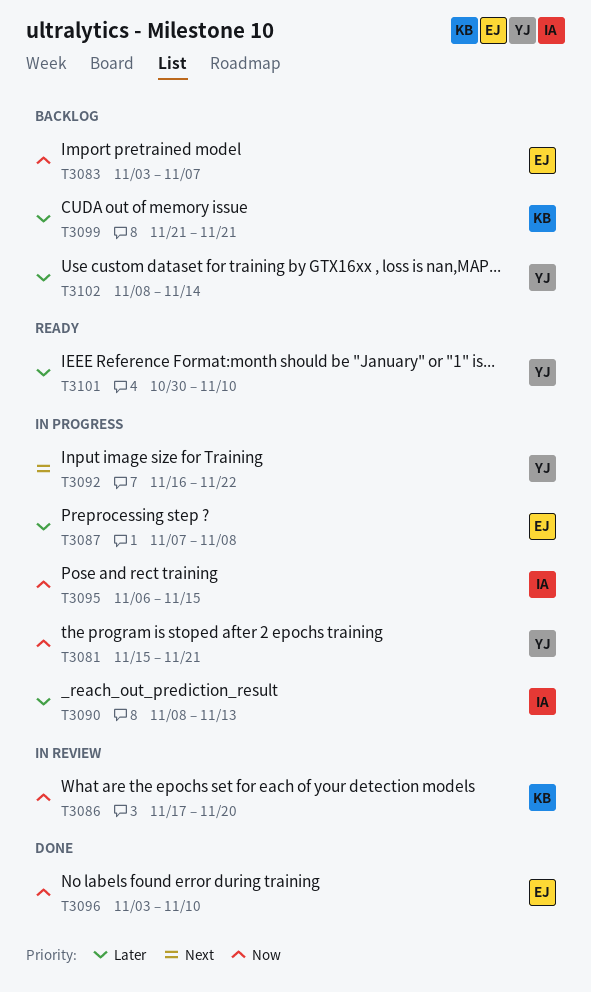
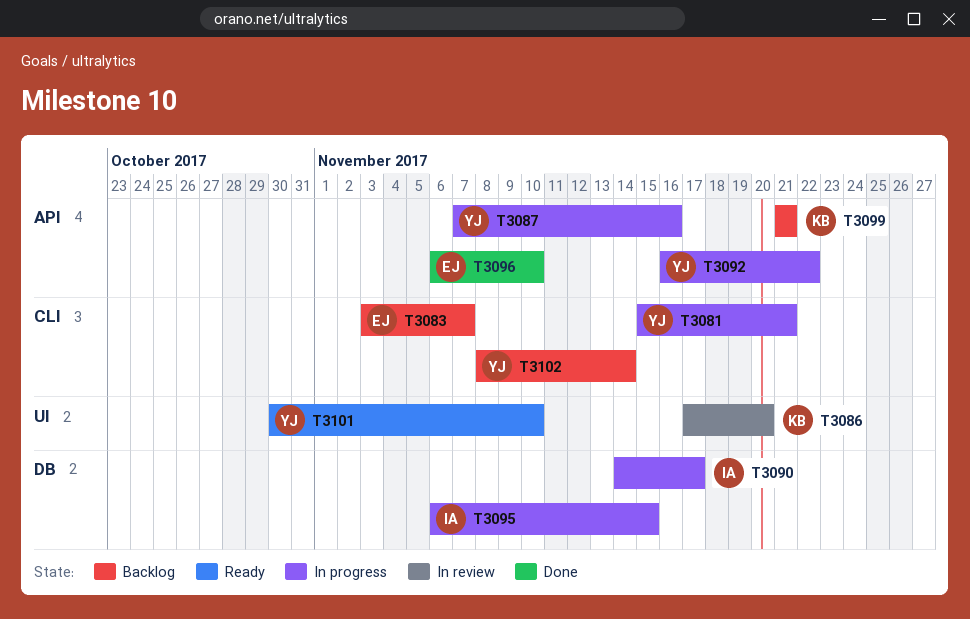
T3087, owner: EJ -> YJ
T3087, due: Nov 8 -> Nov 16
T3090, start: Nov 8 -> Nov 14
T3090, due: Nov 13 -> Nov 17
T3096, start: Nov 3 -> Nov 6

